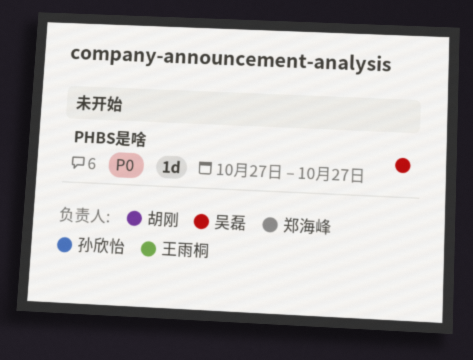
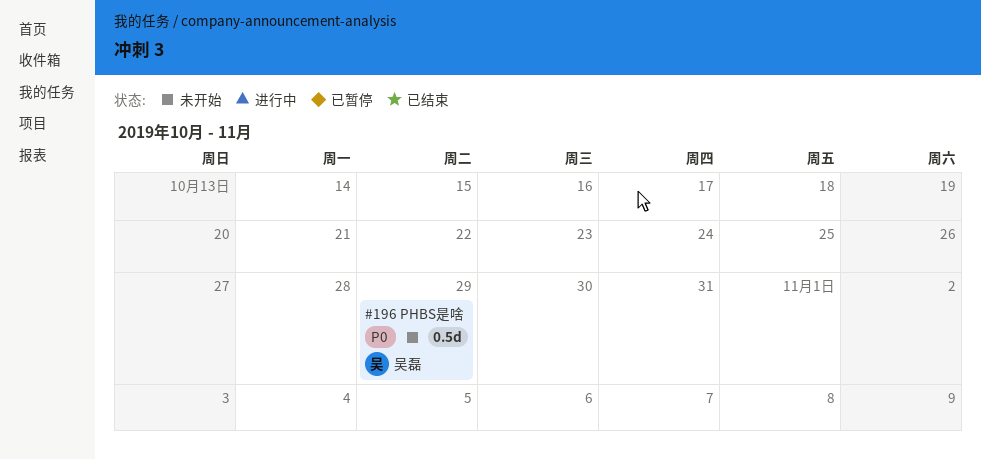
PHBS是啥, estimate: 1d -> 0.5d
PHBS是啥, due: Oct 27 -> Oct 29

